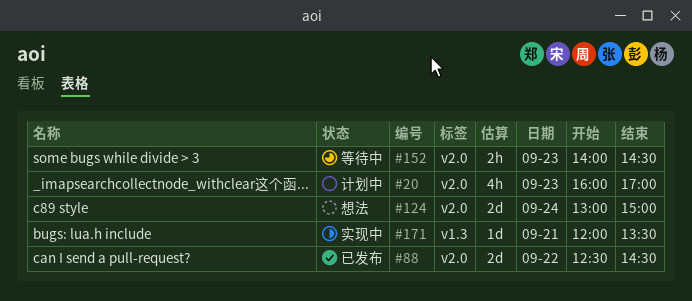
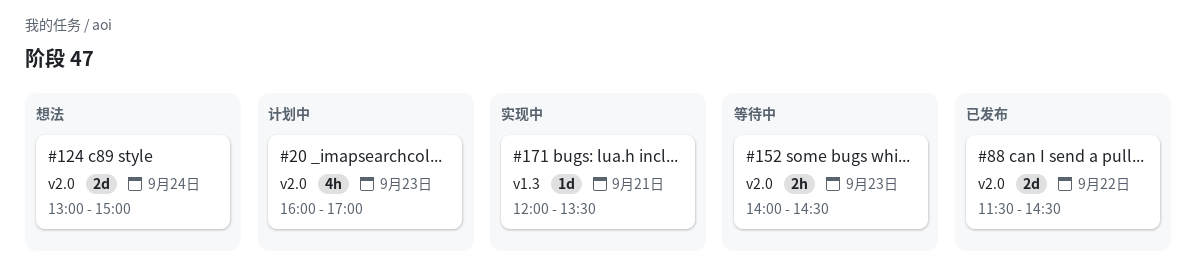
#88, begins: 12:30 -> 11:30

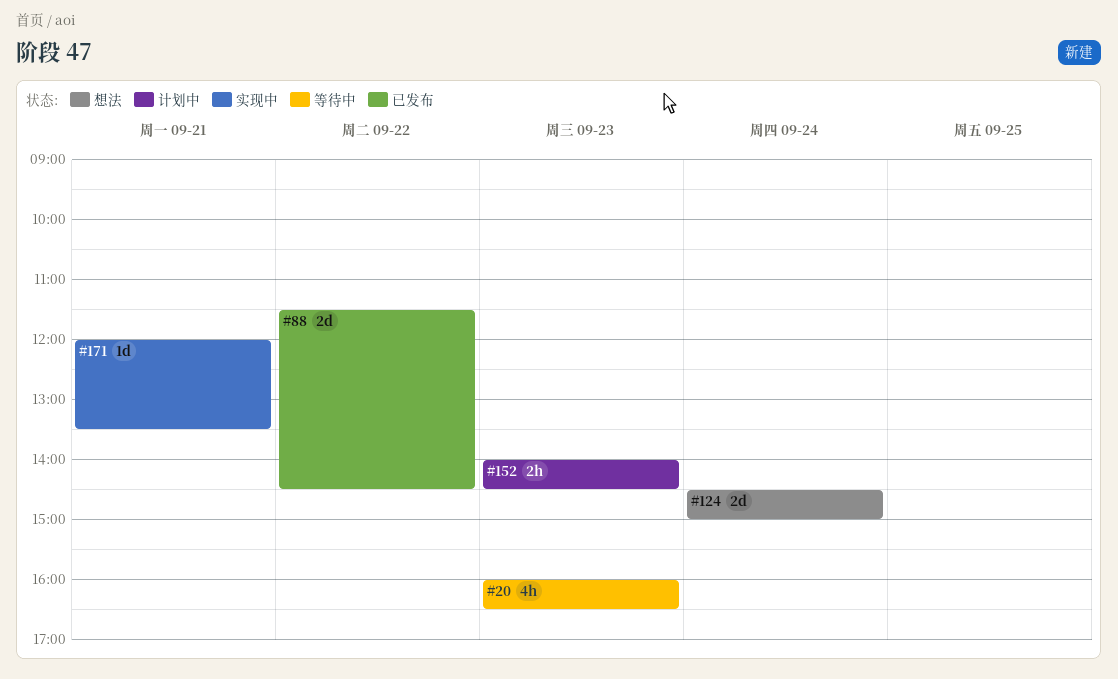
#20, status: 计划中 -> 等待中
#20, ends: 17:00 -> 16:30
#124, begins: 13:00 -> 14:30
#152, status: 等待中 -> 计划中

